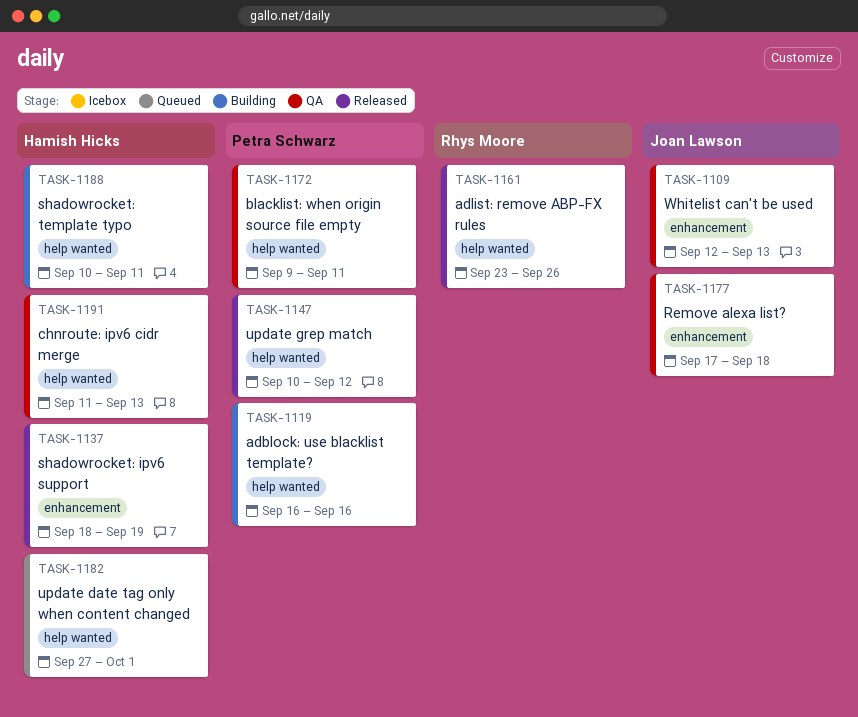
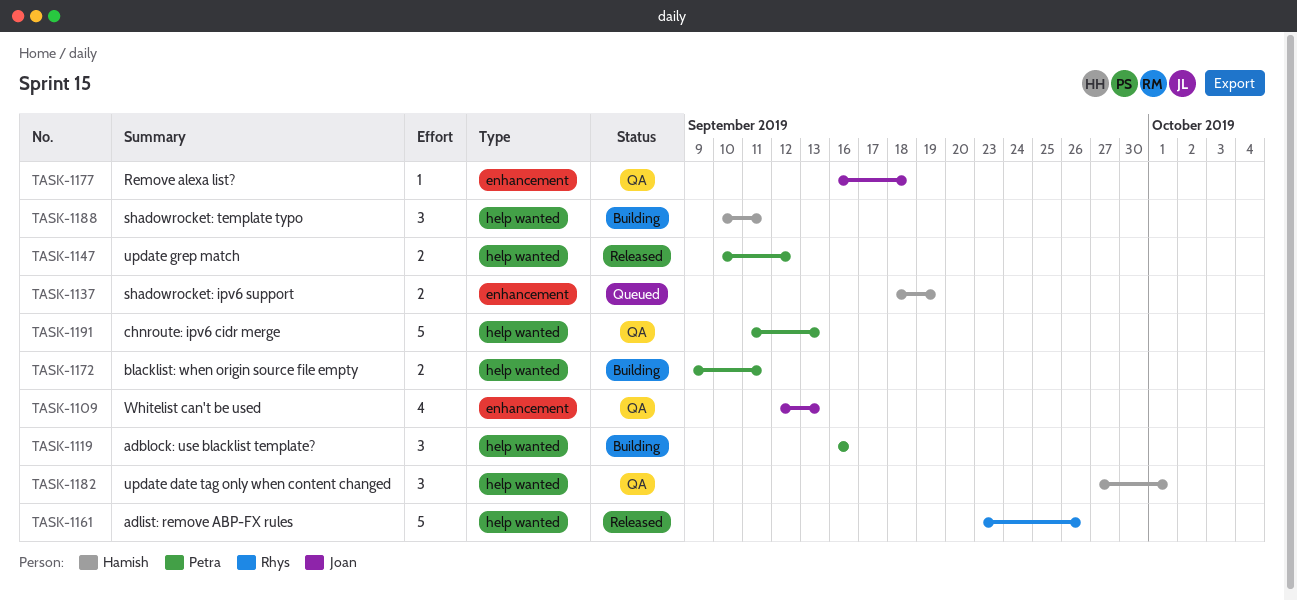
TASK-1137, status: Released -> Queued
TASK-1172, status: QA -> Building
TASK-1177, start: Sep 17 -> Sep 16
TASK-1182, status: Queued -> QA
TASK-1191, owner: Hamish Hicks -> Petra Schwarz

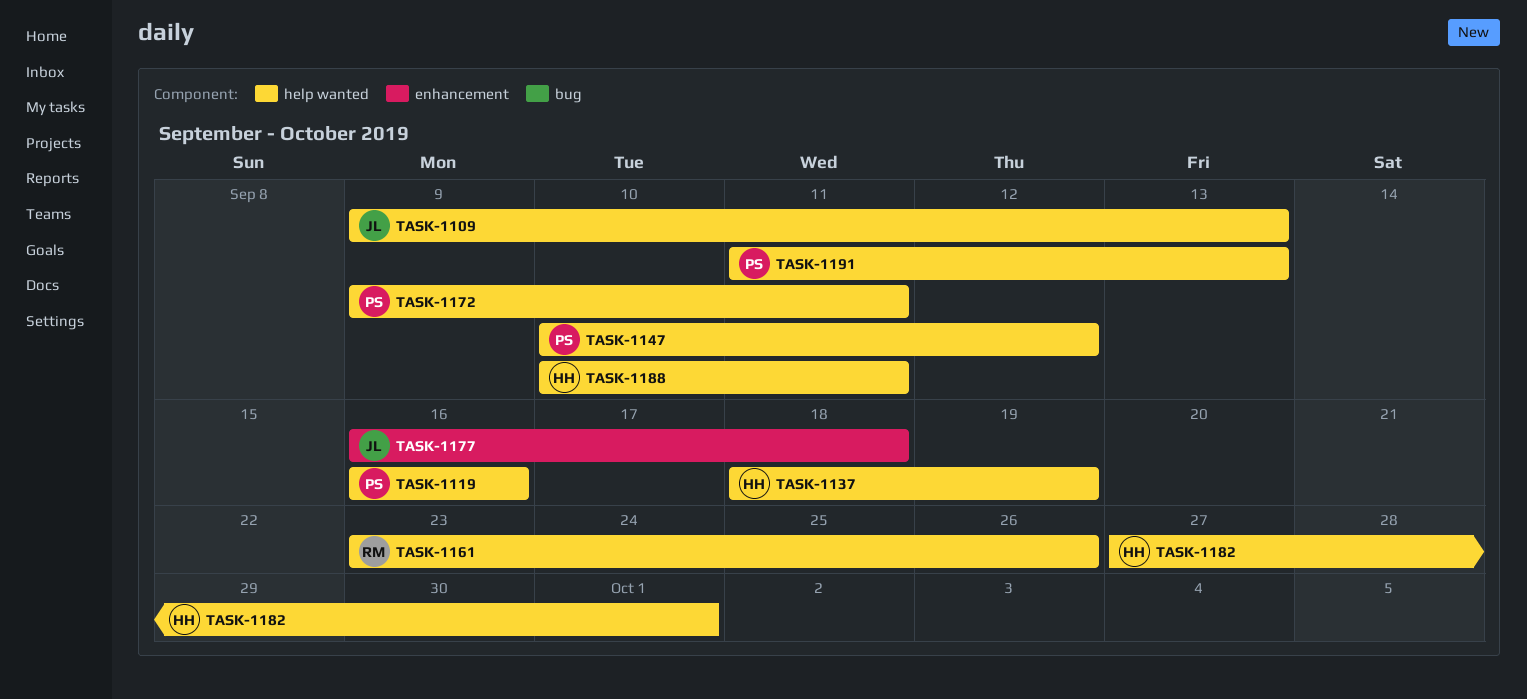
TASK-1109, label: enhancement -> help wanted
TASK-1109, start: Sep 12 -> Sep 9
TASK-1137, label: enhancement -> help wanted

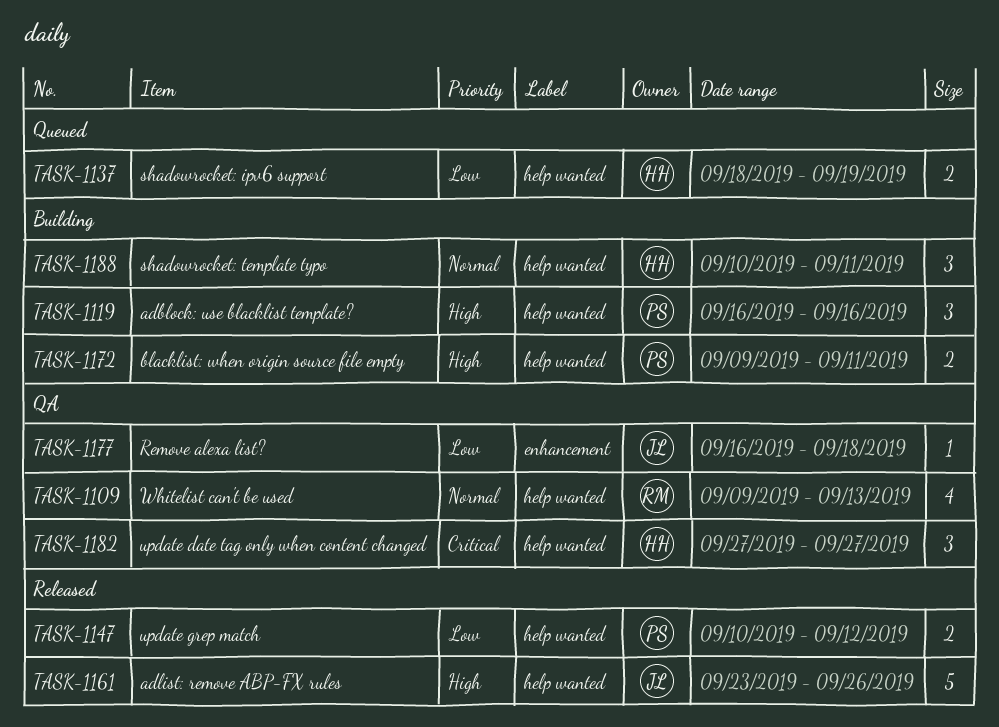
TASK-1109, owner: JL -> RM
TASK-1161, owner: RM -> JL
TASK-1182, due: Oct 1 -> Sep 27
TASK-1191: present -> none

